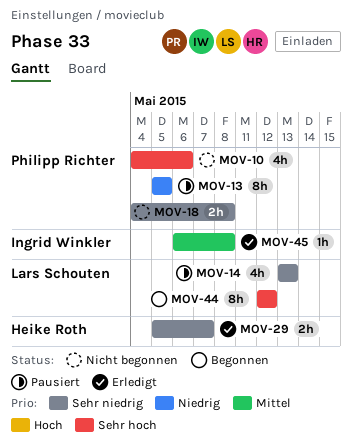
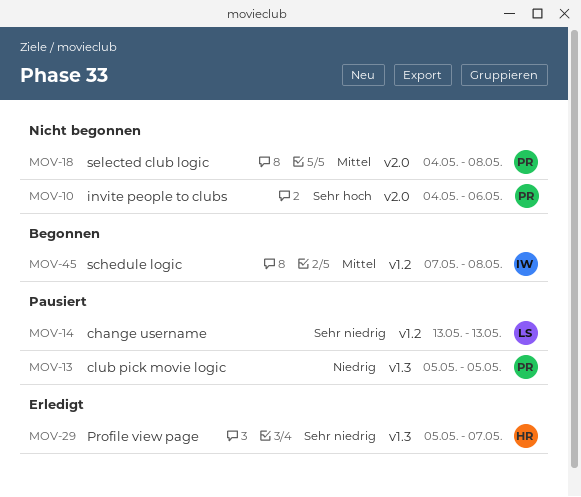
MOV-18, priority: Sehr niedrig -> Mittel
MOV-44: present -> none
MOV-45, status: Erledigt -> Begonnen
MOV-45, start: May 6 -> May 7

